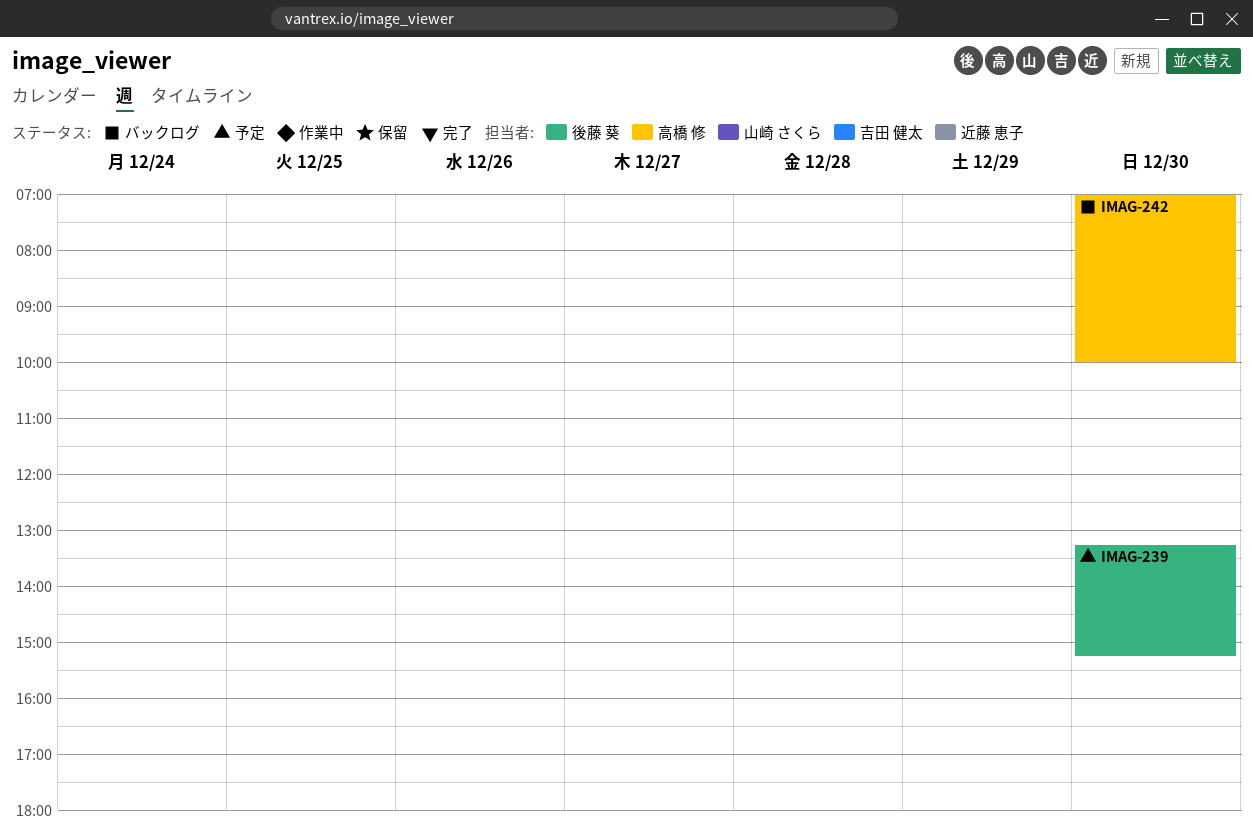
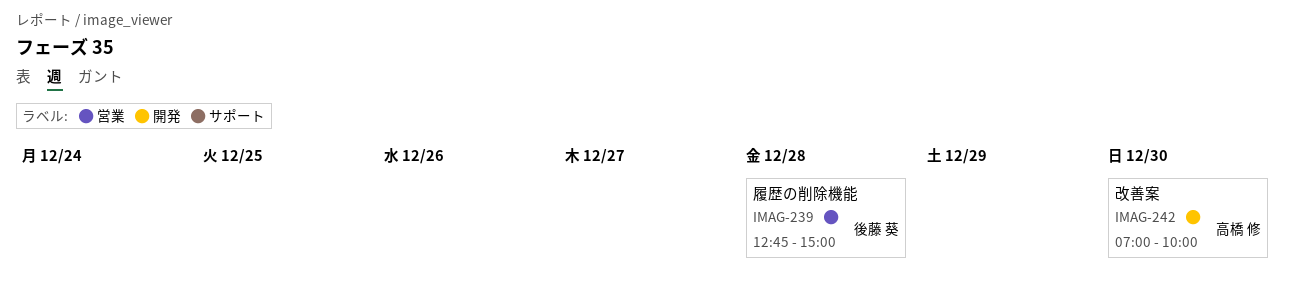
IMAG-239, day: Dec 30 -> Dec 28
IMAG-239, begins: 13:15 -> 12:45
IMAG-239, ends: 15:15 -> 15:00

